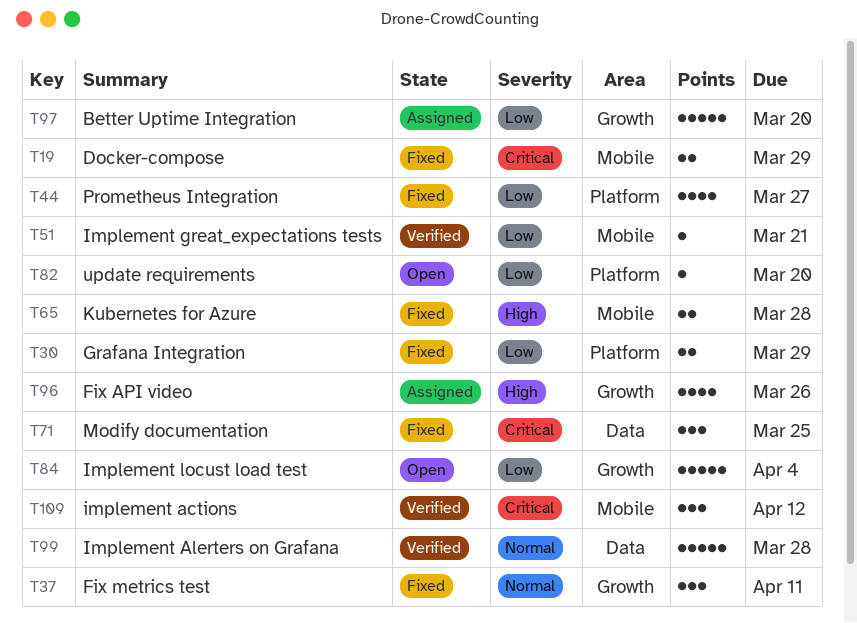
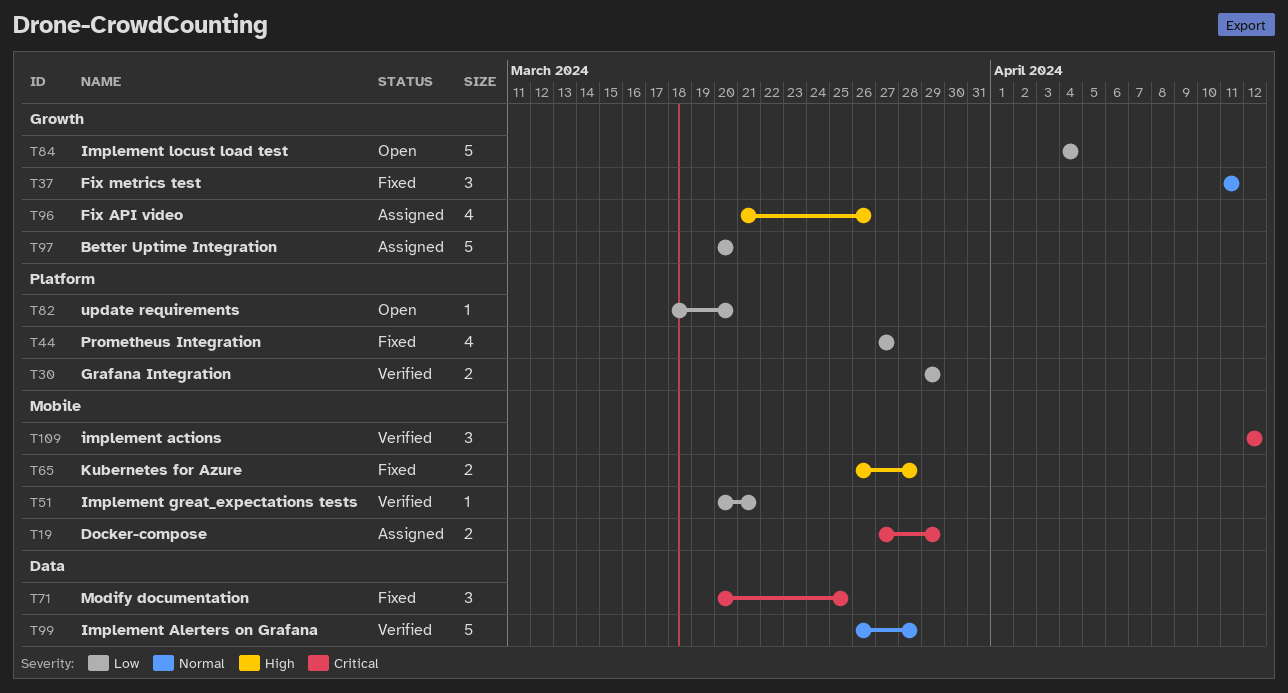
T19, status: Fixed -> Assigned
T30, status: Fixed -> Verified

